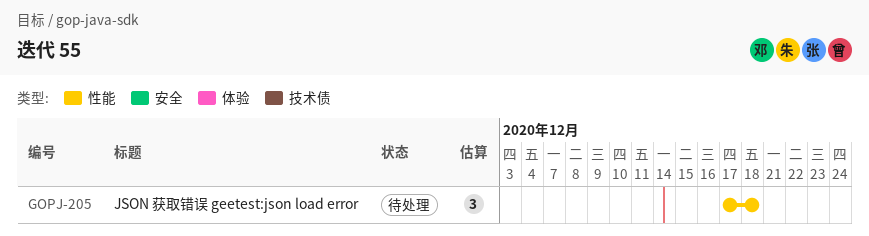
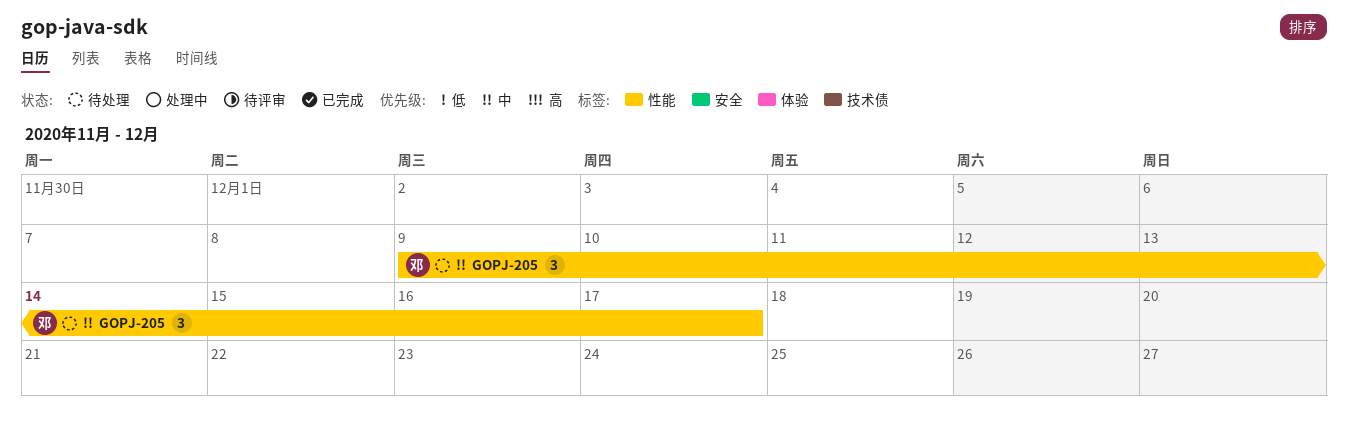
GOPJ-205, start: Dec 17 -> Dec 9
GOPJ-205, due: Dec 18 -> Dec 17

